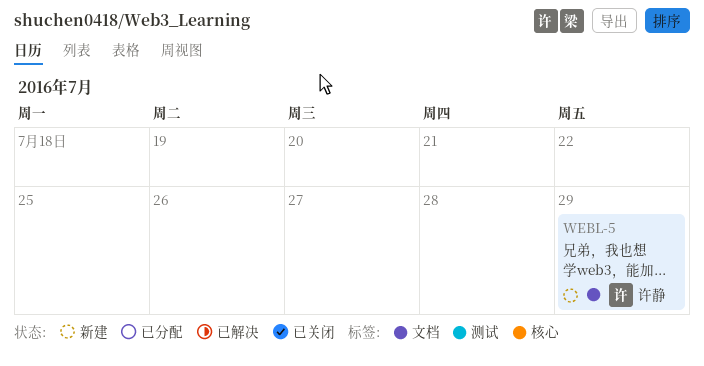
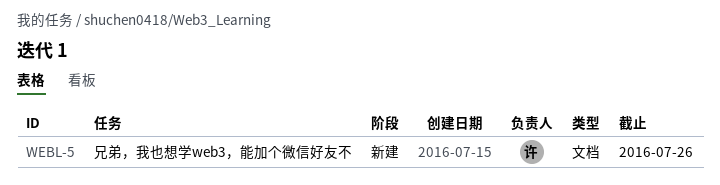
WEBL-5, due: Jul 29 -> Jul 26

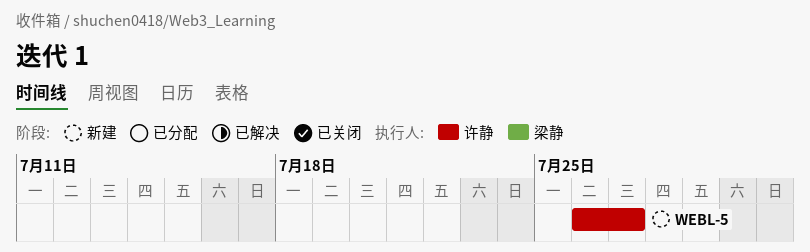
WEBL-5, due: Jul 26 -> Jul 27

